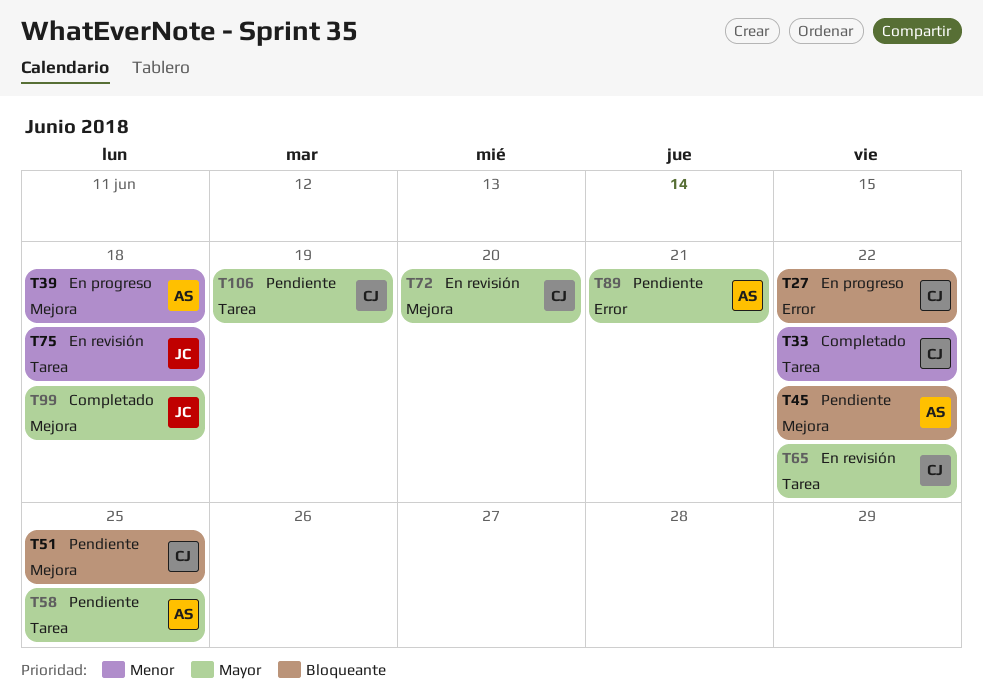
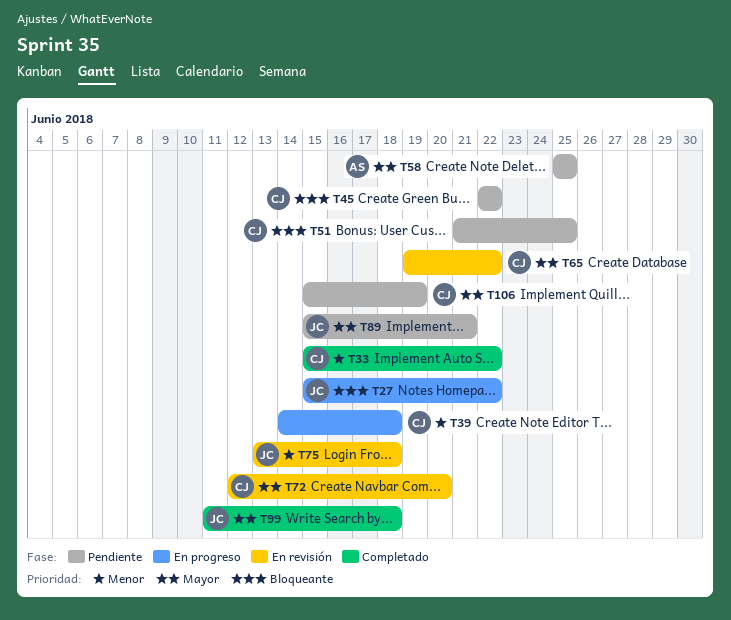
T27, owner: CJ -> JC
T39, owner: AS -> CJ
T45, owner: AS -> CJ
T89, owner: AS -> JC

